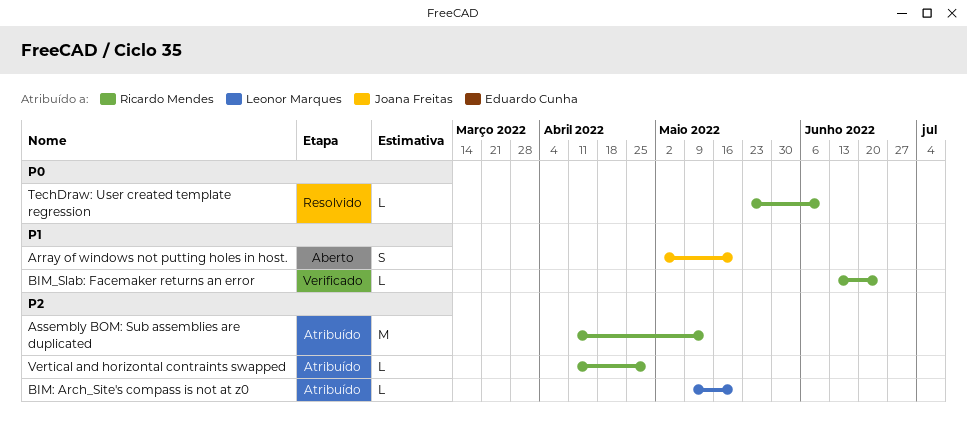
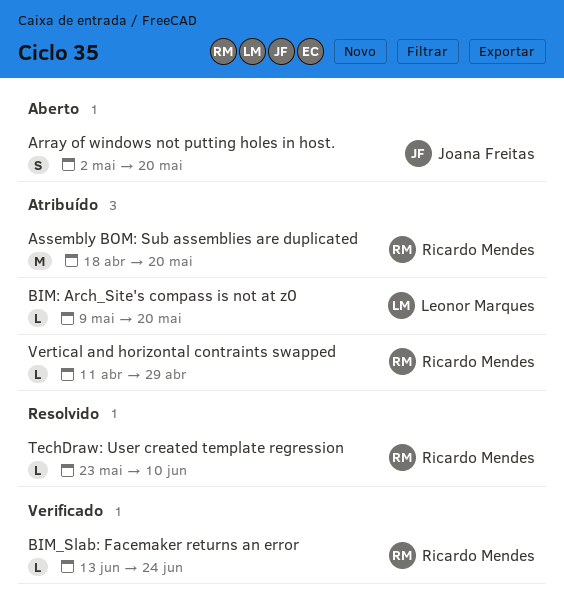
Assembly BOM: Sub assemblies are duplicated, start: Apr 11 -> Apr 18
Assembly BOM: Sub assemblies are duplicated, due: May 13 -> May 20

